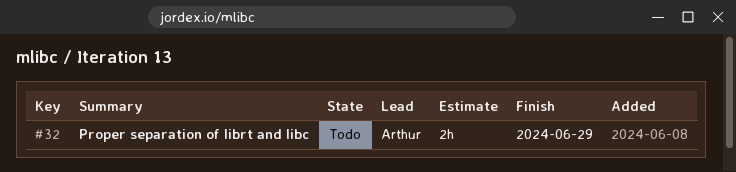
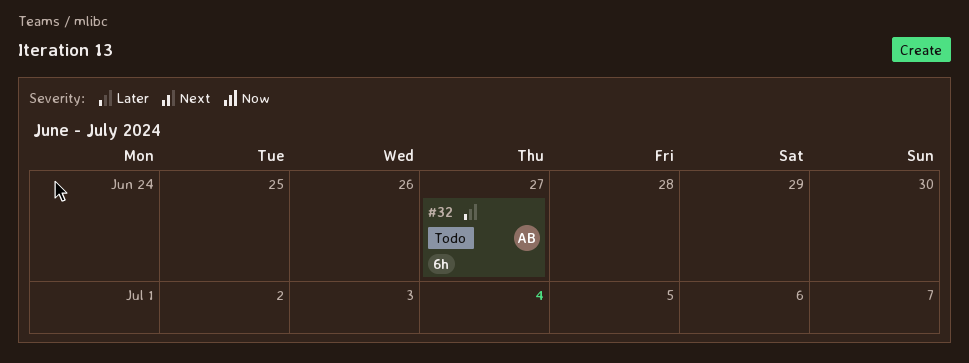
#32, estimate: 2h -> 6h
#32, due: Jun 29 -> Jun 27

